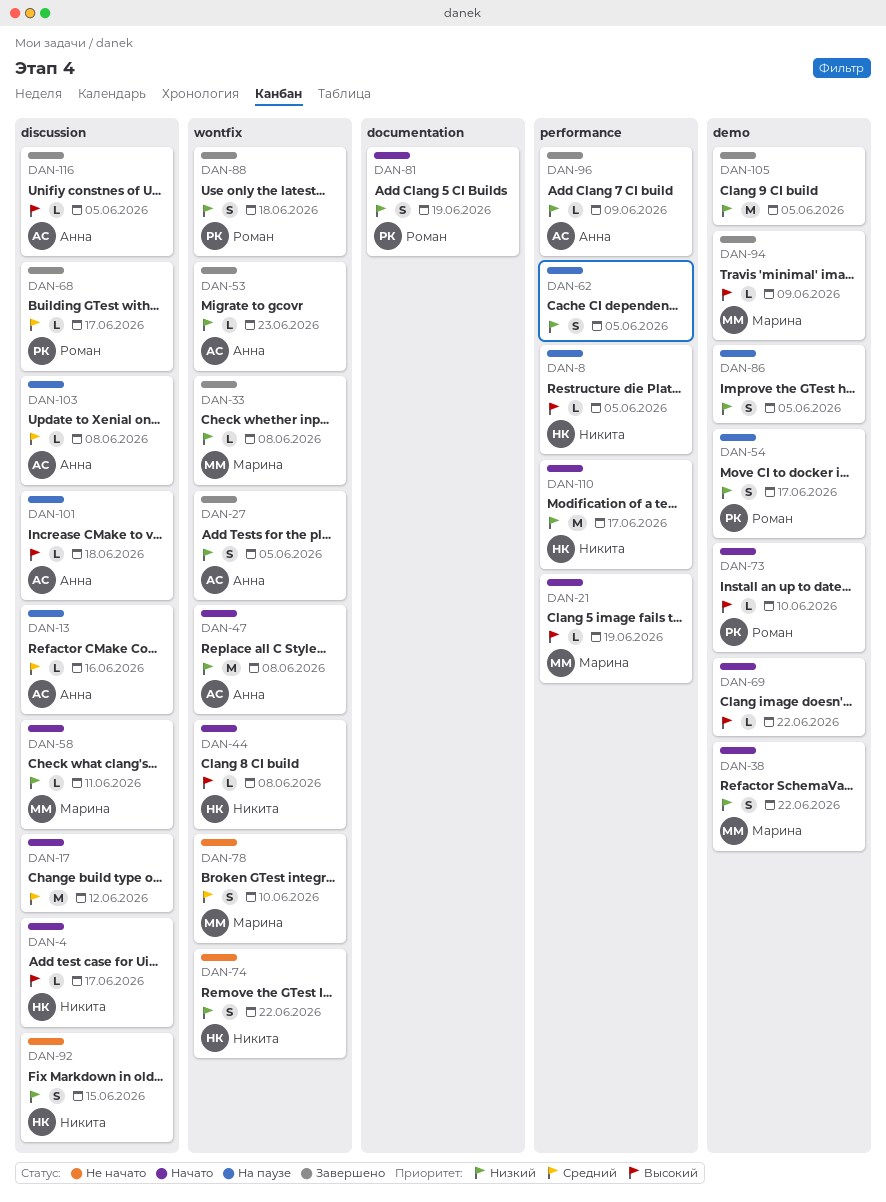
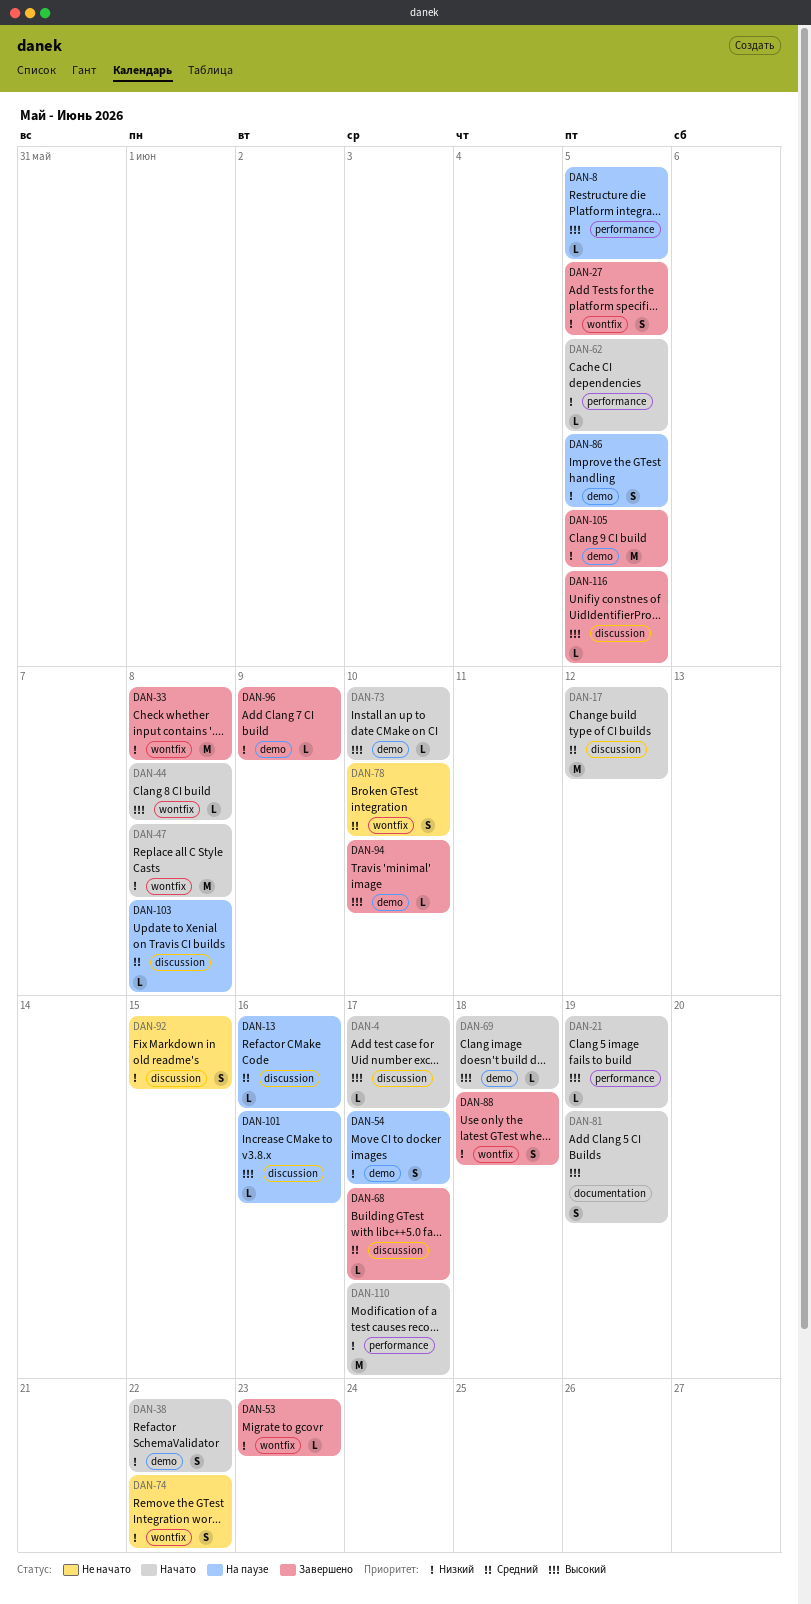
DAN-33, estimate: L -> M
DAN-58: present -> none
DAN-62, status: На паузе -> Начато
DAN-62, estimate: S -> L
DAN-69, due: Jun 22 -> Jun 18
DAN-81, priority: Низкий -> Высокий
DAN-94, due: Jun 9 -> Jun 10
DAN-96, label: performance -> demo
DAN-101, due: Jun 18 -> Jun 16

